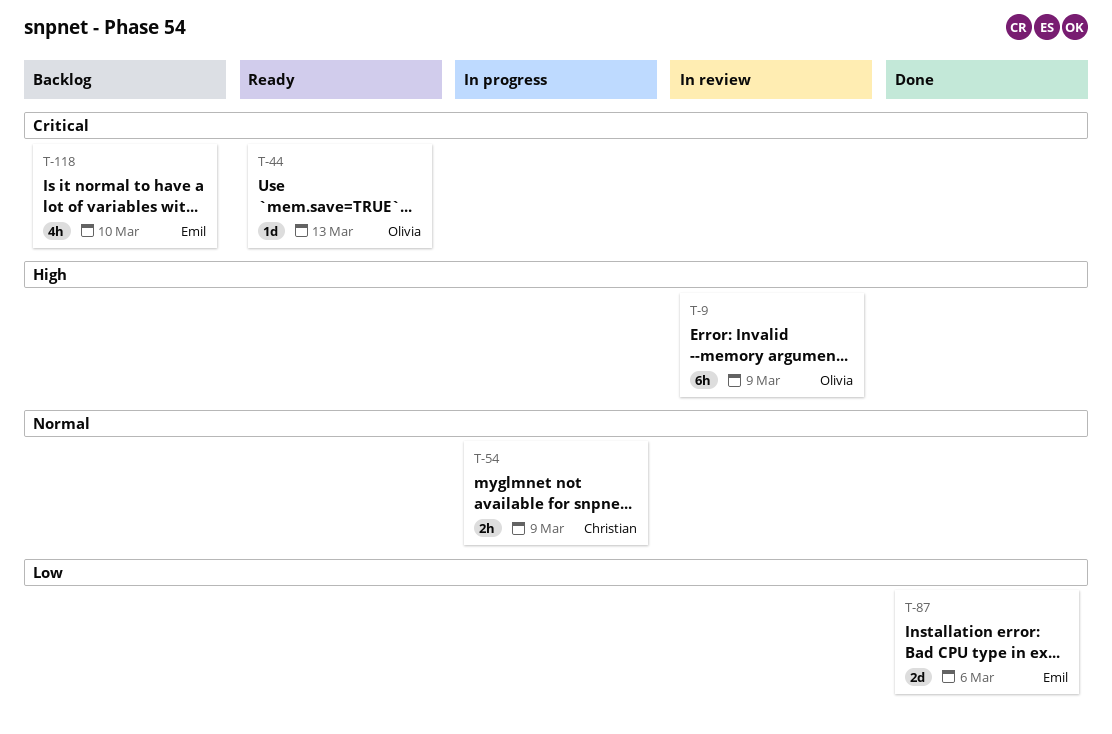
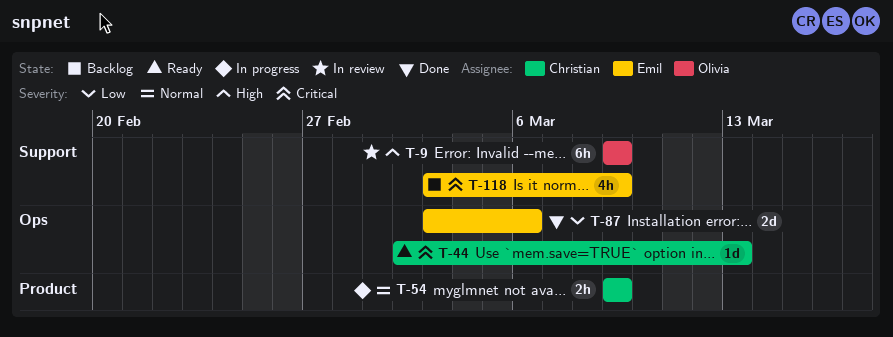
T-44, owner: Olivia -> Christian
T-118, due: Mar 10 -> Mar 9

